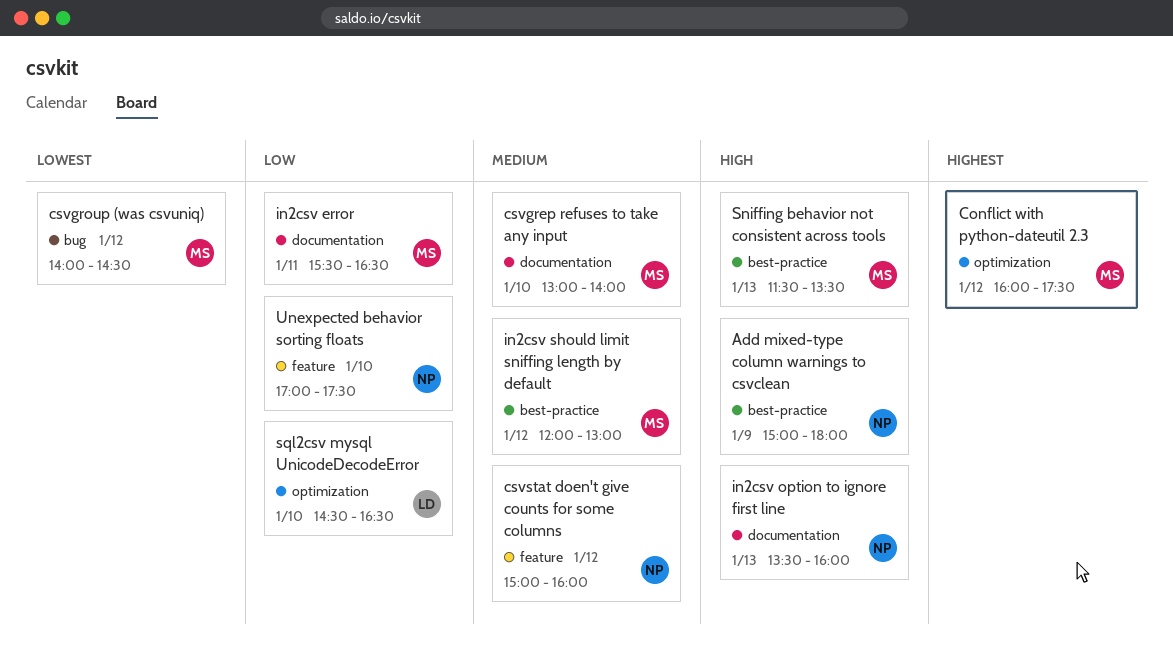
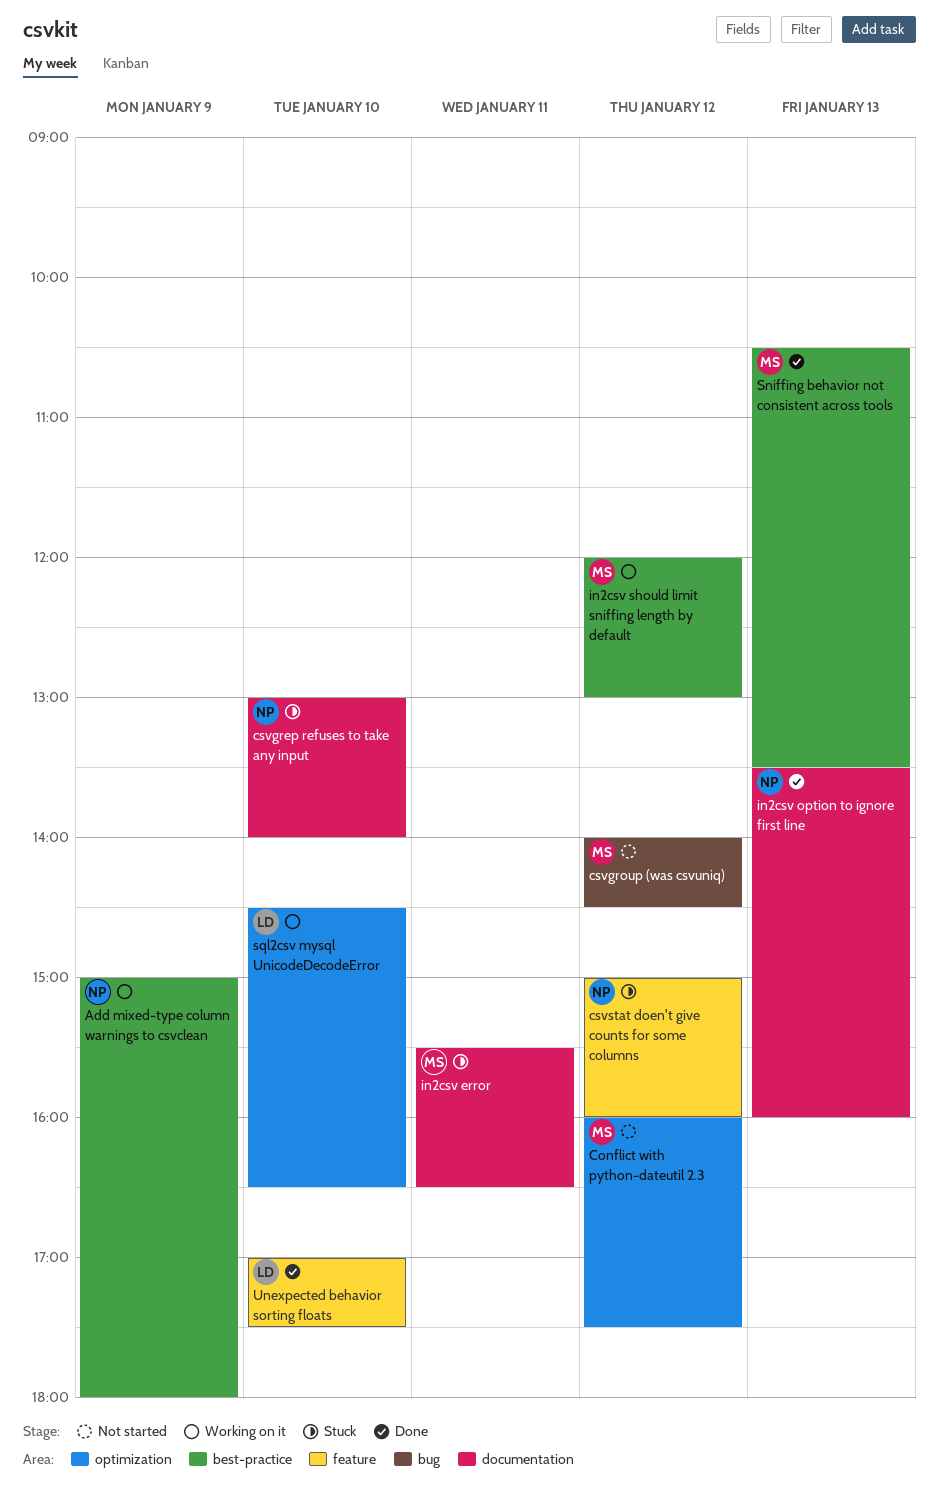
csvgrep refuses to take any input, owner: MS -> NP
Sniffing behavior not consistent across tools, begins: 11:30 -> 10:30
Unexpected behavior sorting floats, owner: NP -> LD

